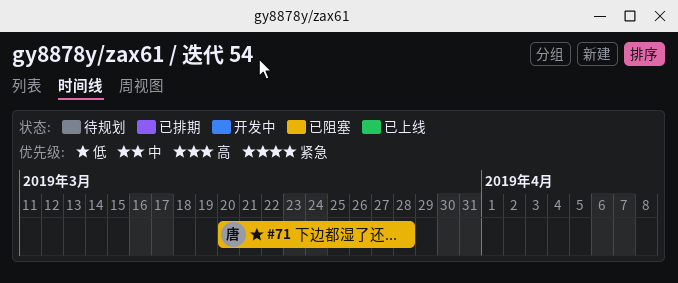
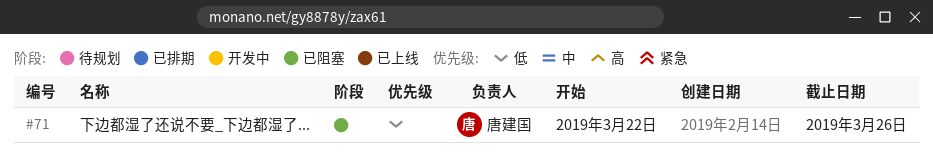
#71, start: Mar 20 -> Mar 22
#71, due: Mar 28 -> Mar 26

